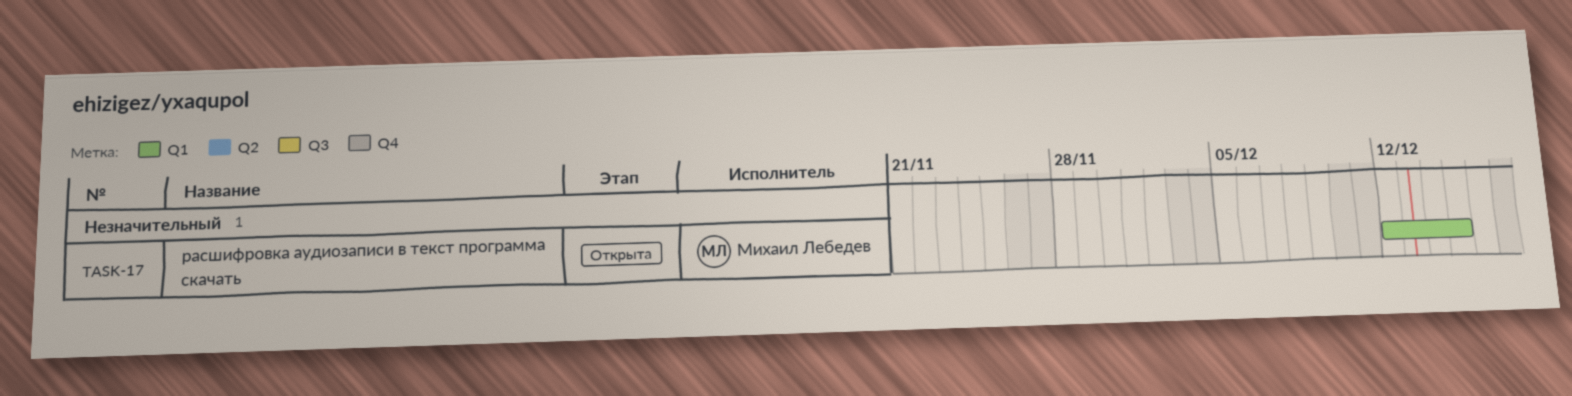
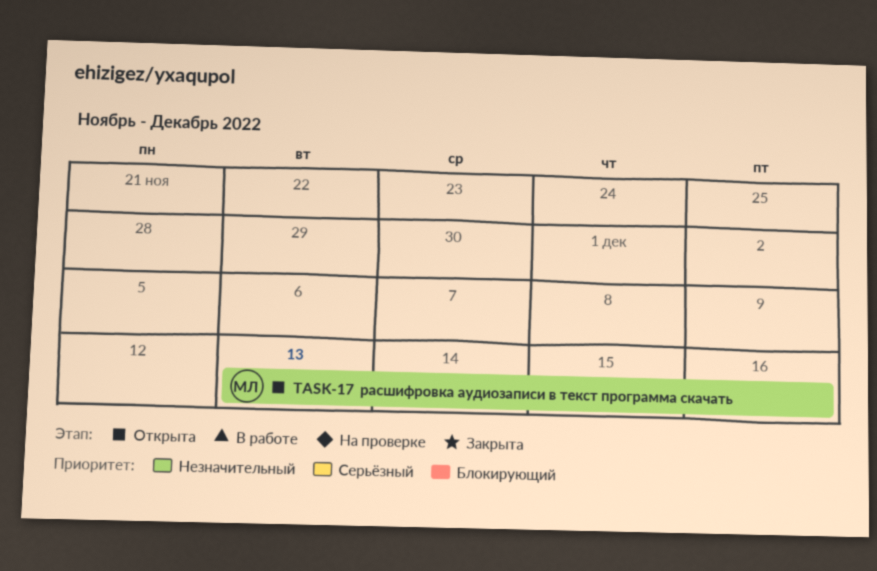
TASK-17, start: Dec 12 -> Dec 13
TASK-17, due: Dec 15 -> Dec 16

